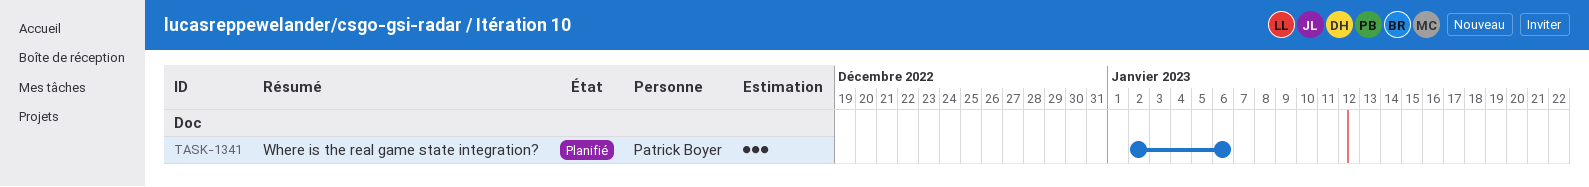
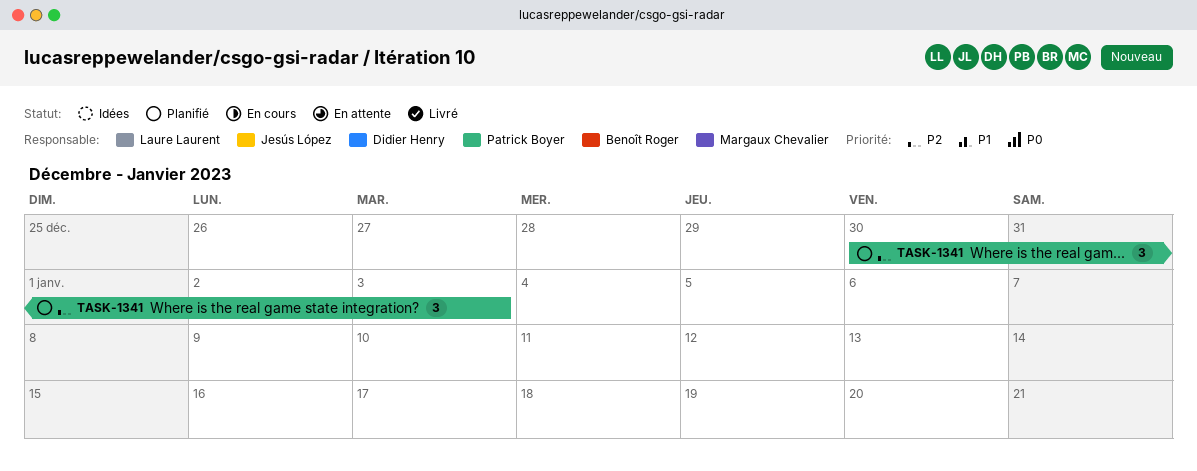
TASK-1341, start: Jan 2 -> Dec 30
TASK-1341, due: Jan 6 -> Jan 3

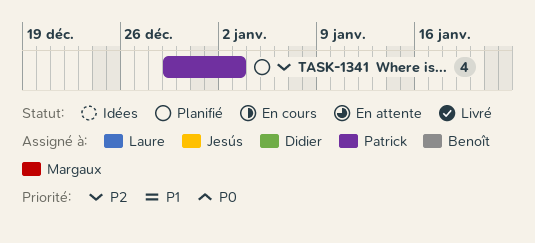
TASK-1341, estimate: 3 -> 4
TASK-1341, start: Dec 30 -> Dec 29

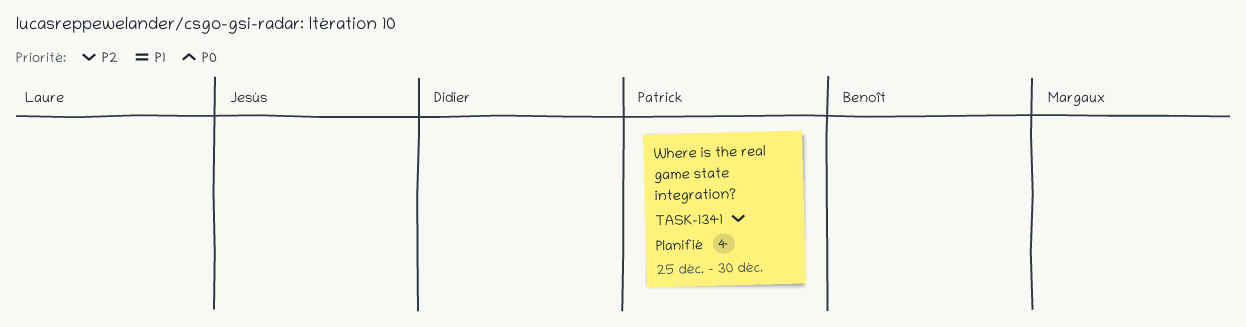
TASK-1341, start: Dec 29 -> Dec 25
TASK-1341, due: Jan 3 -> Dec 30

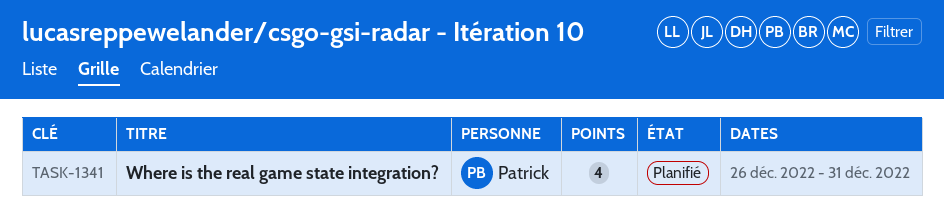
TASK-1341, start: Dec 25 -> Dec 26
TASK-1341, due: Dec 30 -> Dec 31

